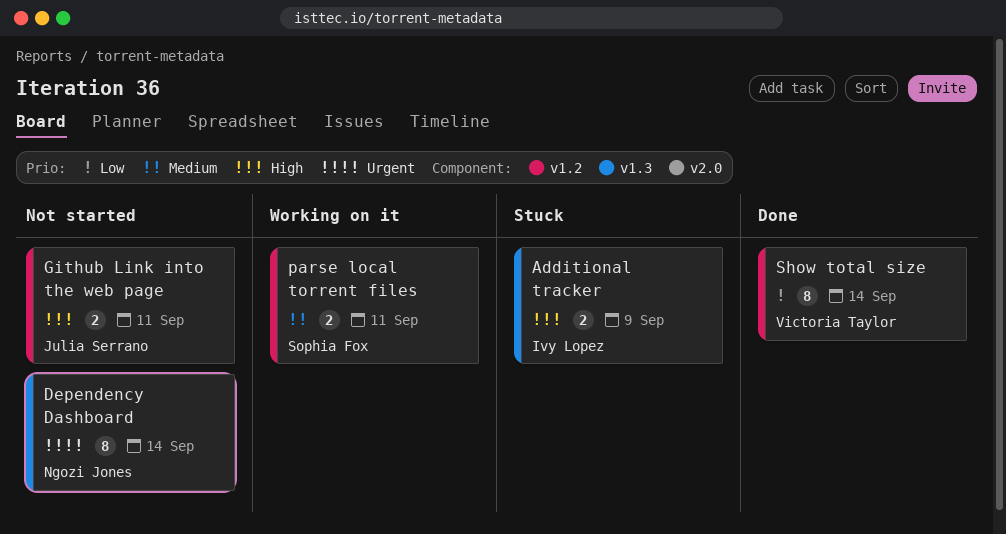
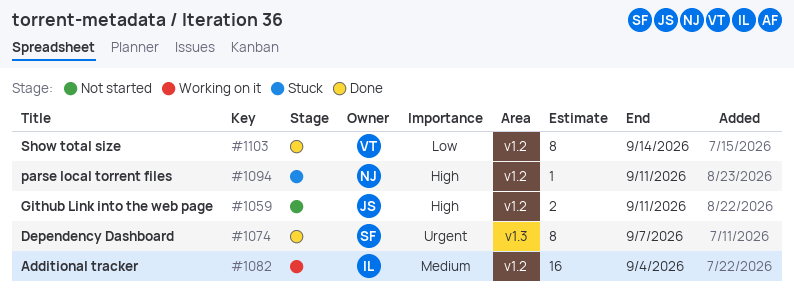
Additional tracker, status: Stuck -> Working on it
Additional tracker, priority: High -> Medium
Additional tracker, label: v1.3 -> v1.2
Additional tracker, estimate: 2 -> 16
Additional tracker, due: Sep 9 -> Sep 4
Dependency Dashboard, status: Not started -> Done
Dependency Dashboard, owner: Ngozi Jones -> Sophia Fox
Dependency Dashboard, due: Sep 14 -> Sep 7
parse local torrent files, status: Working on it -> Stuck
parse local torrent files, owner: Sophia Fox -> Ngozi Jones
parse local torrent files, priority: Medium -> High
parse local torrent files, estimate: 2 -> 1

